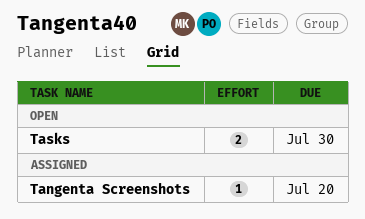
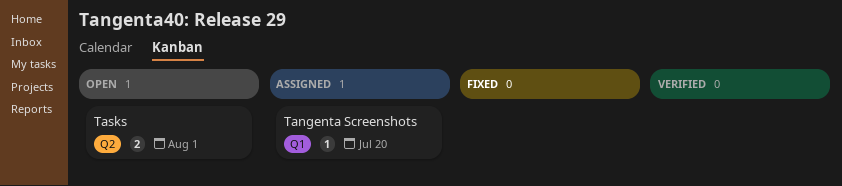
Tasks, due: Jul 30 -> Aug 1

